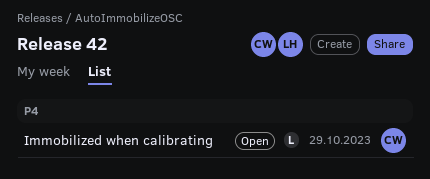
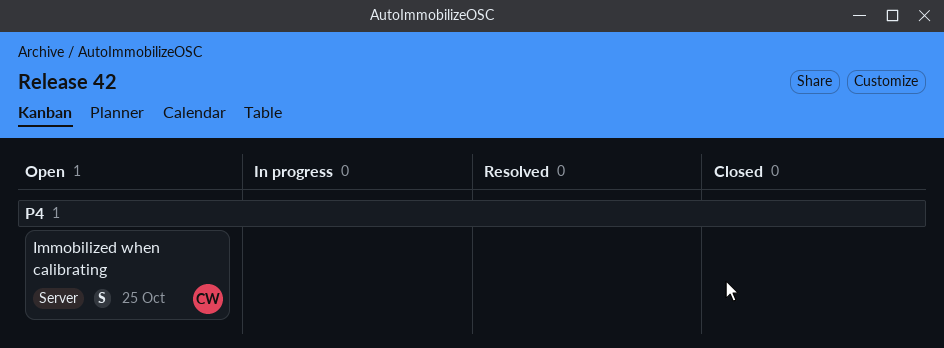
Immobilized when calibrating, estimate: L -> S
Immobilized when calibrating, due: Oct 29 -> Oct 25

